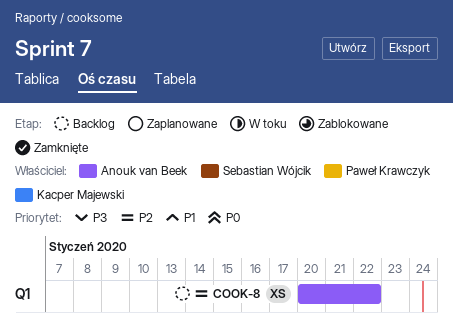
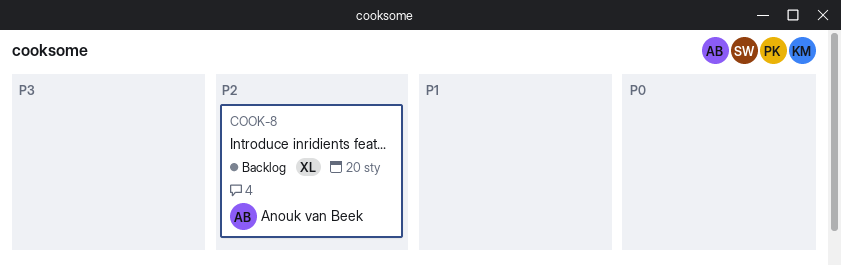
COOK-8, estimate: XS -> XL
COOK-8, due: Jan 22 -> Jan 20

